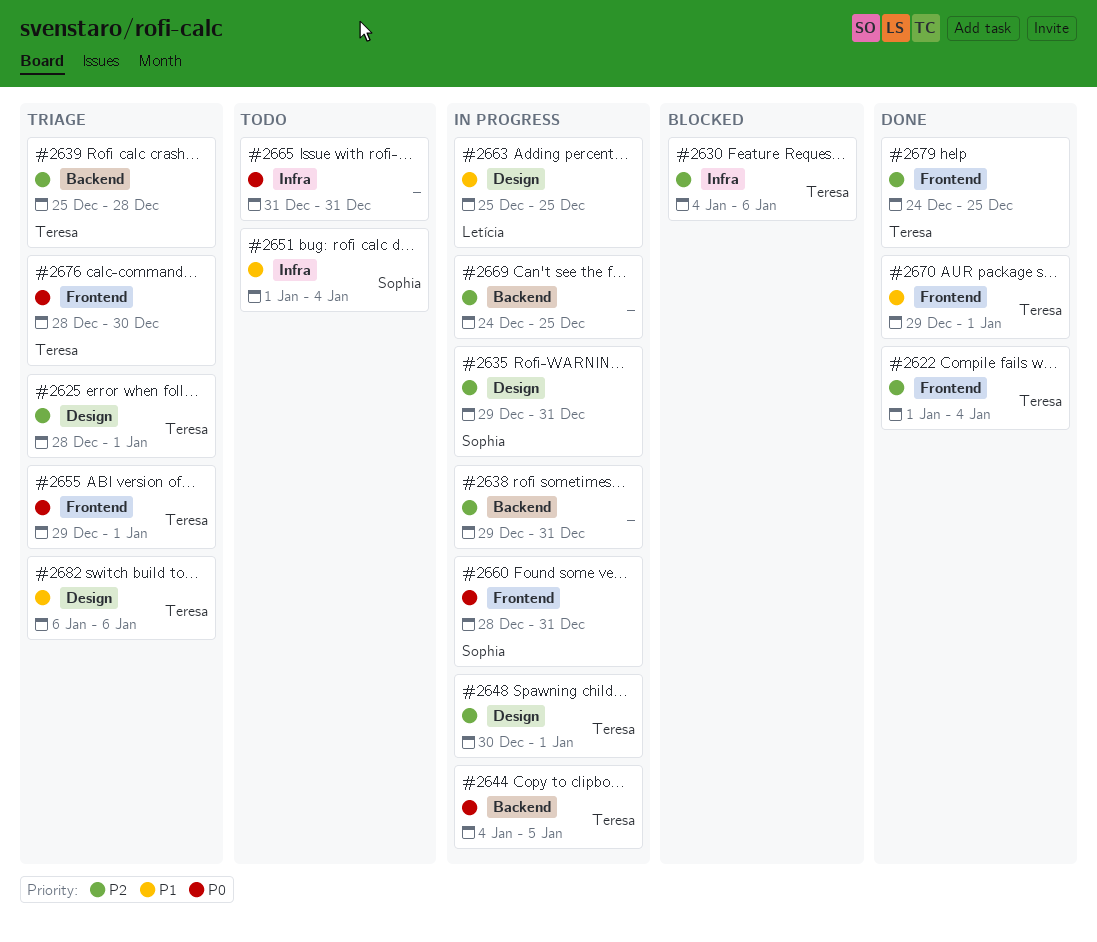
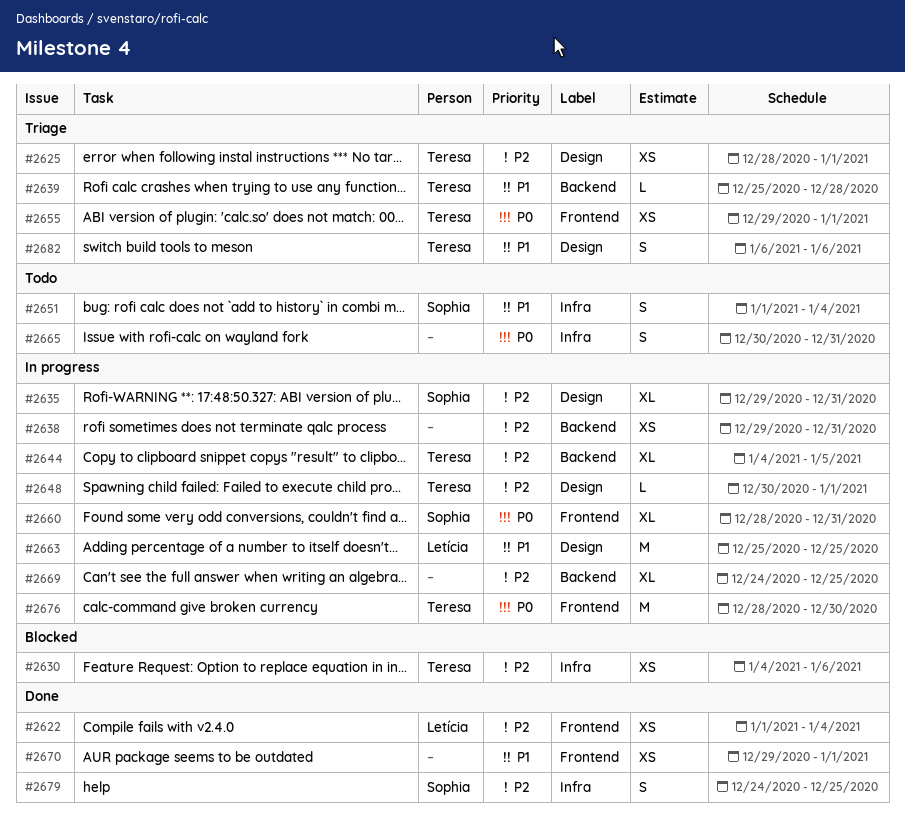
#2622, owner: Teresa -> Letícia
#2639, priority: P2 -> P1
#2644, priority: P0 -> P2
#2665, start: Dec 31 -> Dec 30
#2670, owner: Teresa -> none
#2676, status: Triage -> In progress
#2679, owner: Teresa -> Sophia
#2679, label: Frontend -> Infra

